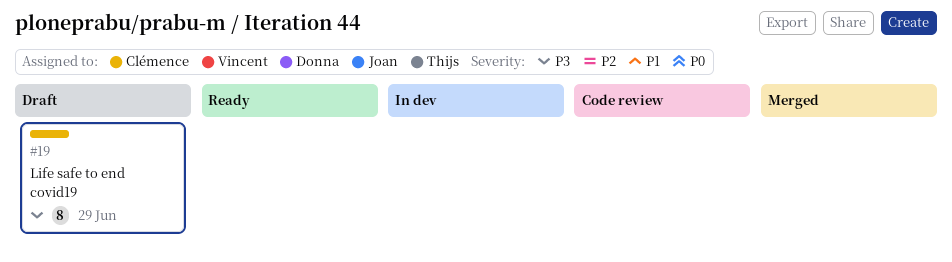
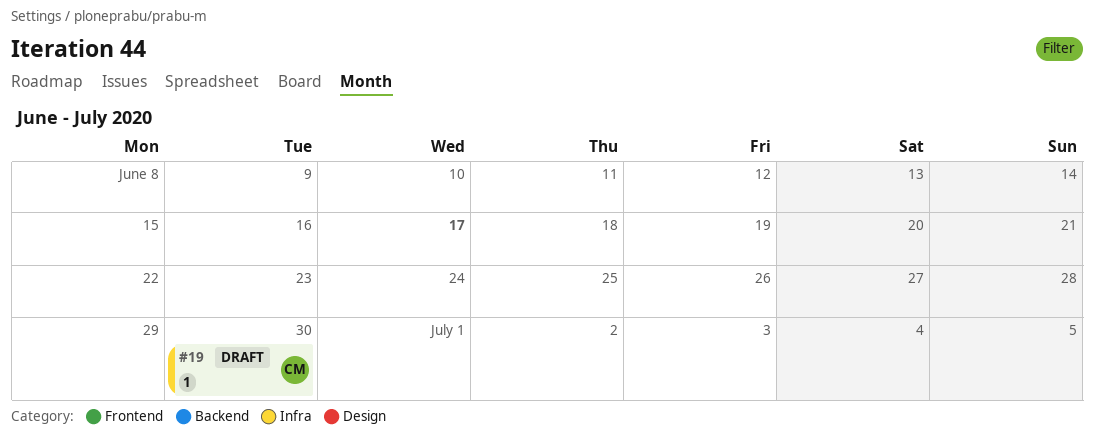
#19, estimate: 8 -> 1
#19, due: Jun 29 -> Jun 30

